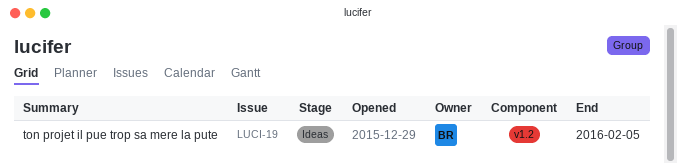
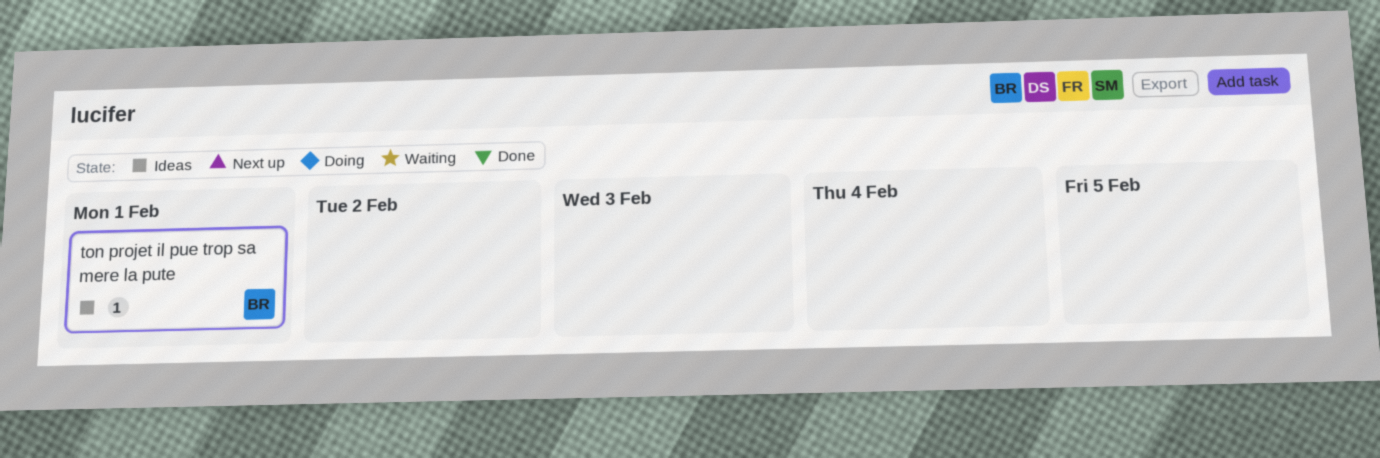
ton projet il pue trop sa mere la pute, due: Feb 5 -> Feb 1

